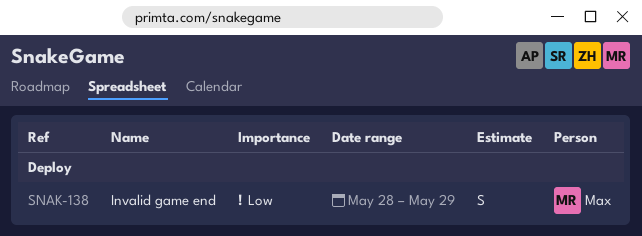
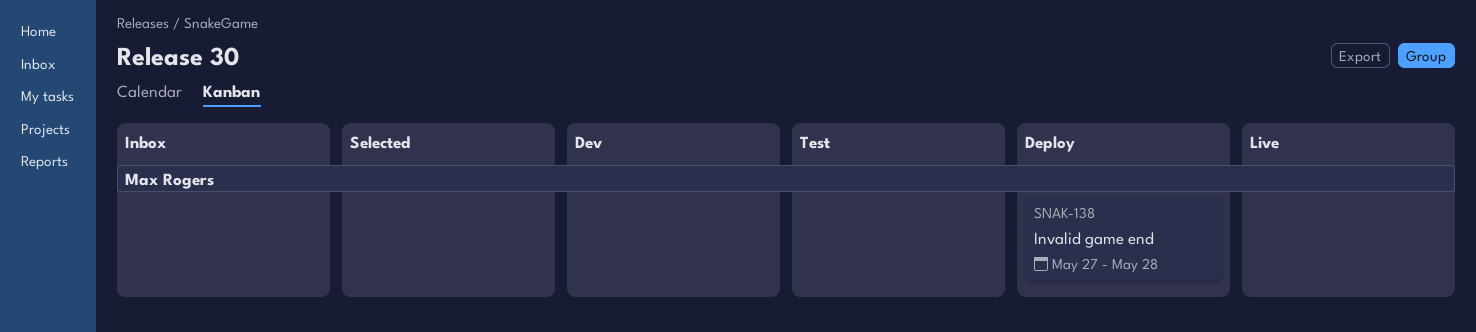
SNAK-138, start: May 28 -> May 27
SNAK-138, due: May 29 -> May 28

